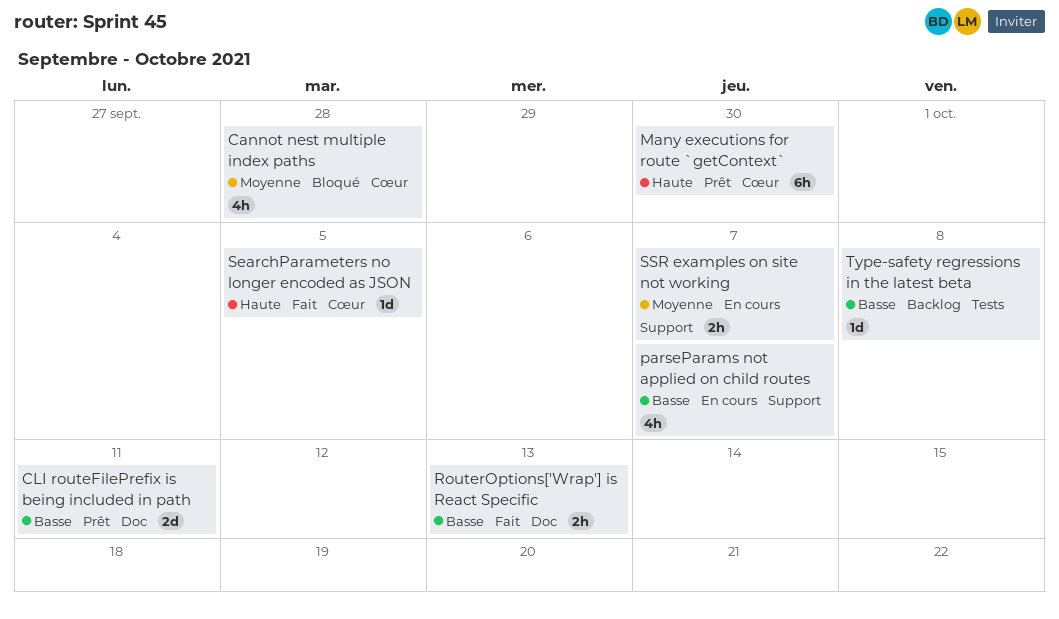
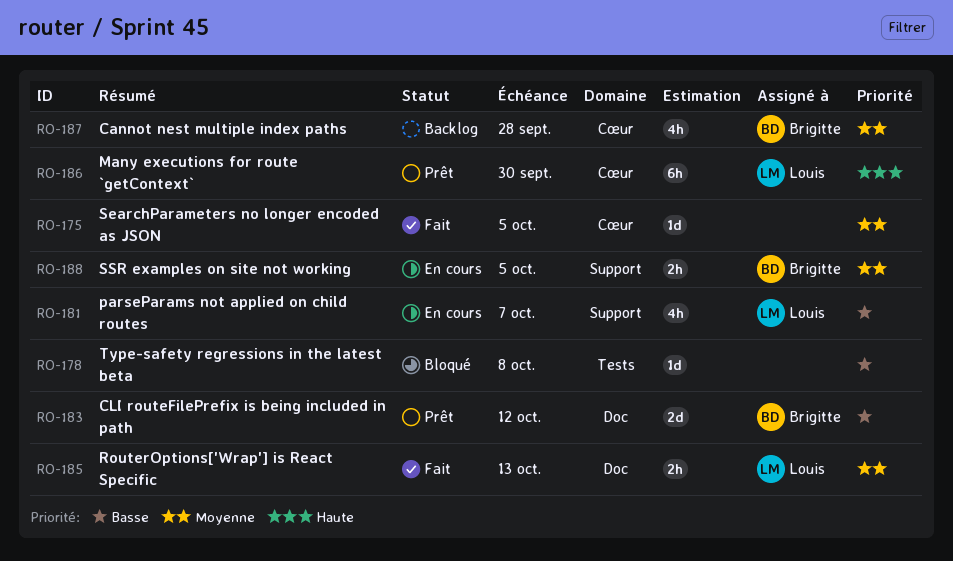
Cannot nest multiple index paths, status: Bloqué -> Backlog
CLI routeFilePrefix is being included in path, due: Oct 11 -> Oct 12
RouterOptions['Wrap'] is React Specific, priority: Basse -> Moyenne
SearchParameters no longer encoded as JSON, priority: Haute -> Moyenne
SSR examples on site not working, due: Oct 7 -> Oct 5
Type-safety regressions in the latest beta, status: Backlog -> Bloqué

